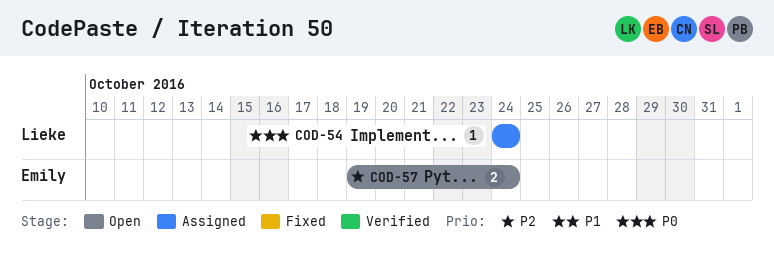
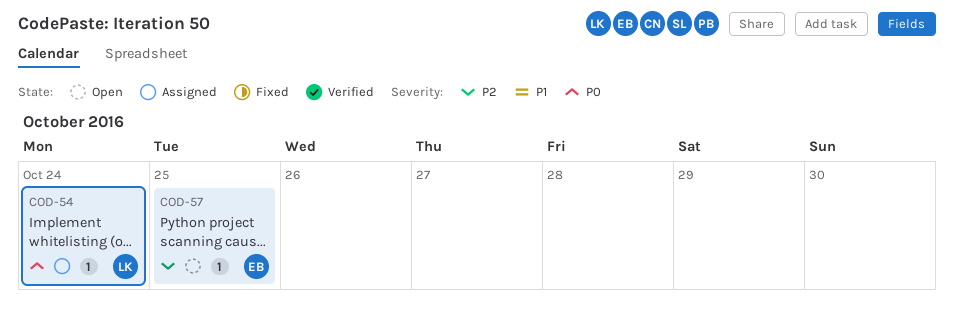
COD-57, estimate: 2 -> 1
COD-57, due: Oct 24 -> Oct 25

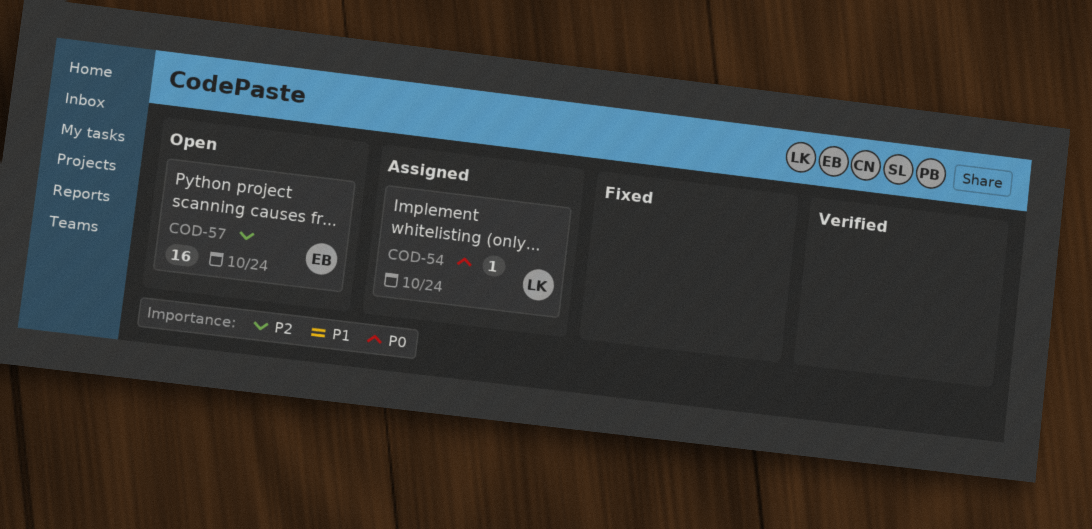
COD-57, estimate: 1 -> 16
COD-57, due: Oct 25 -> Oct 24

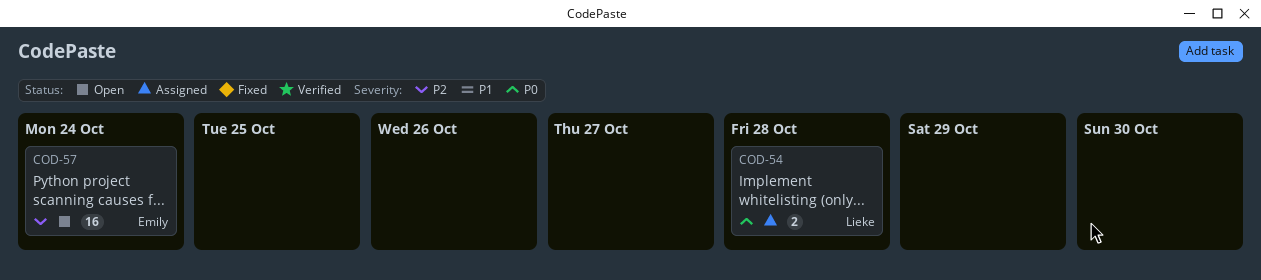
COD-54, estimate: 1 -> 2
COD-54, due: Oct 24 -> Oct 28

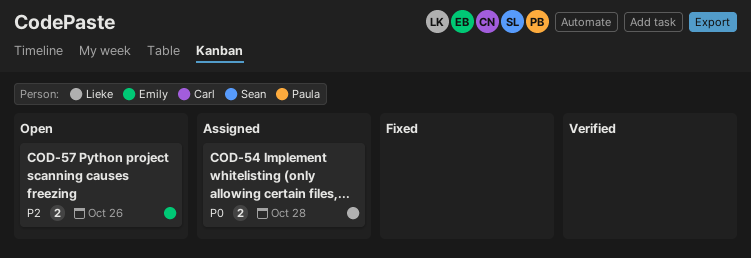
COD-57, estimate: 16 -> 2
COD-57, due: Oct 24 -> Oct 26

